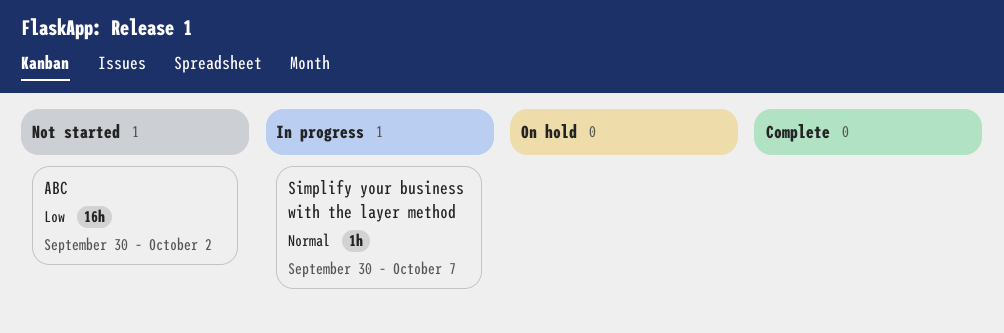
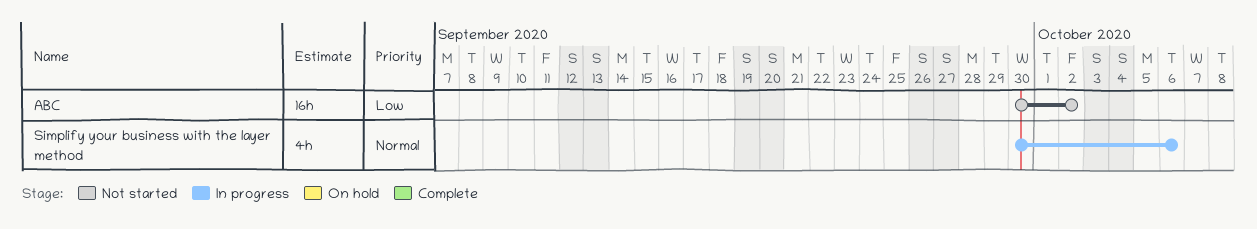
Simplify your business with the layer method, estimate: 1h -> 4h
Simplify your business with the layer method, due: Oct 7 -> Oct 6

